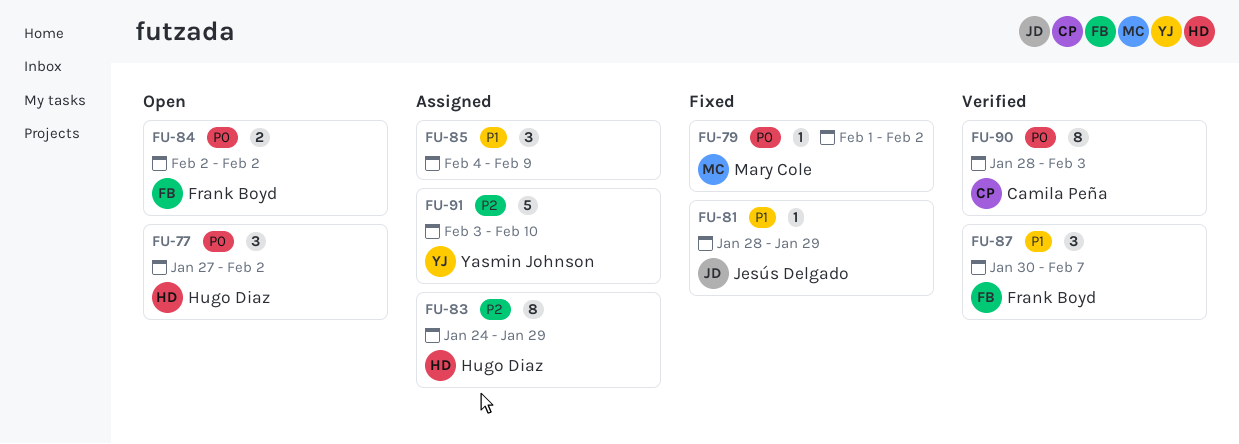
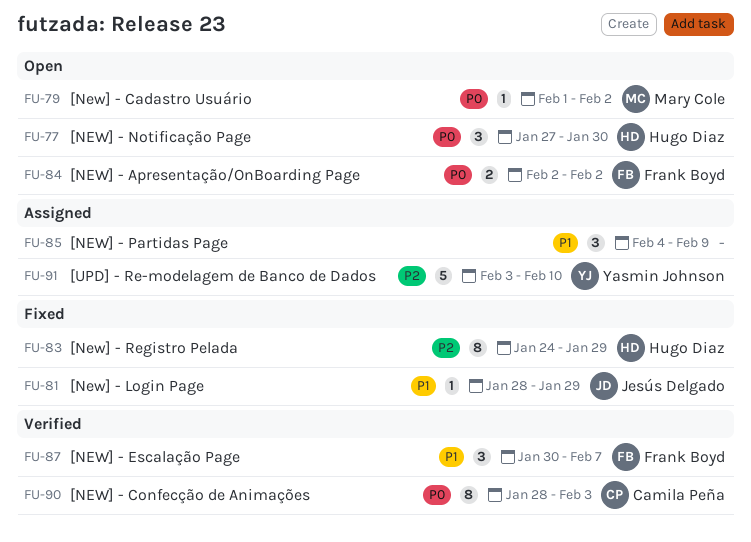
FU-77, due: Feb 2 -> Jan 30
FU-79, status: Fixed -> Open
FU-83, status: Assigned -> Fixed

